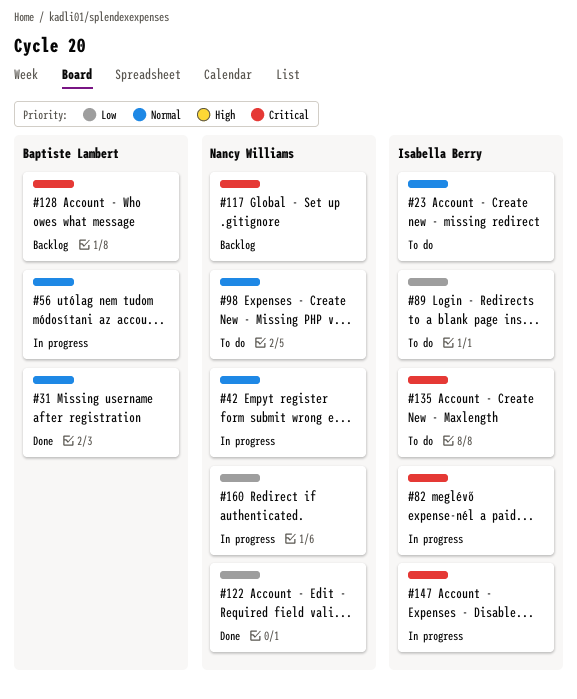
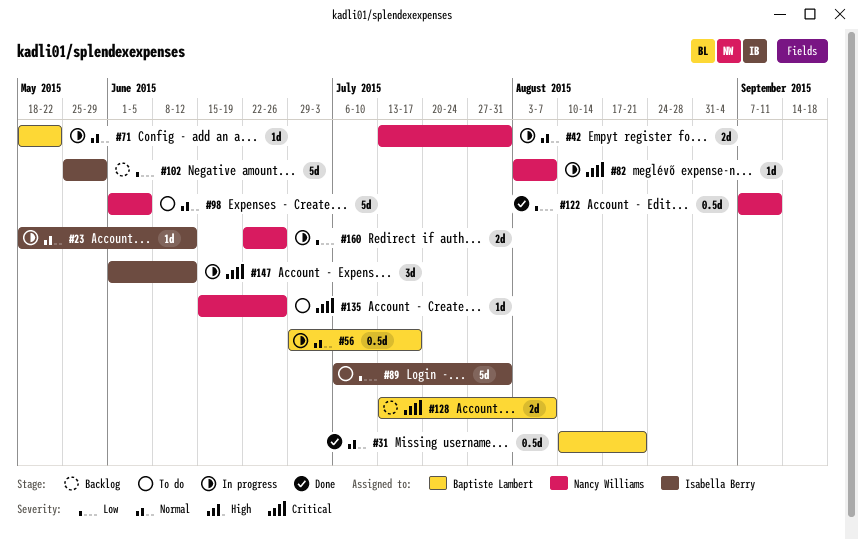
#23, status: To do -> In progress
#71: none -> present
#82, owner: Isabella Berry -> Nancy Williams
#102: none -> present
#117: present -> none
#135, owner: Isabella Berry -> Nancy Williams

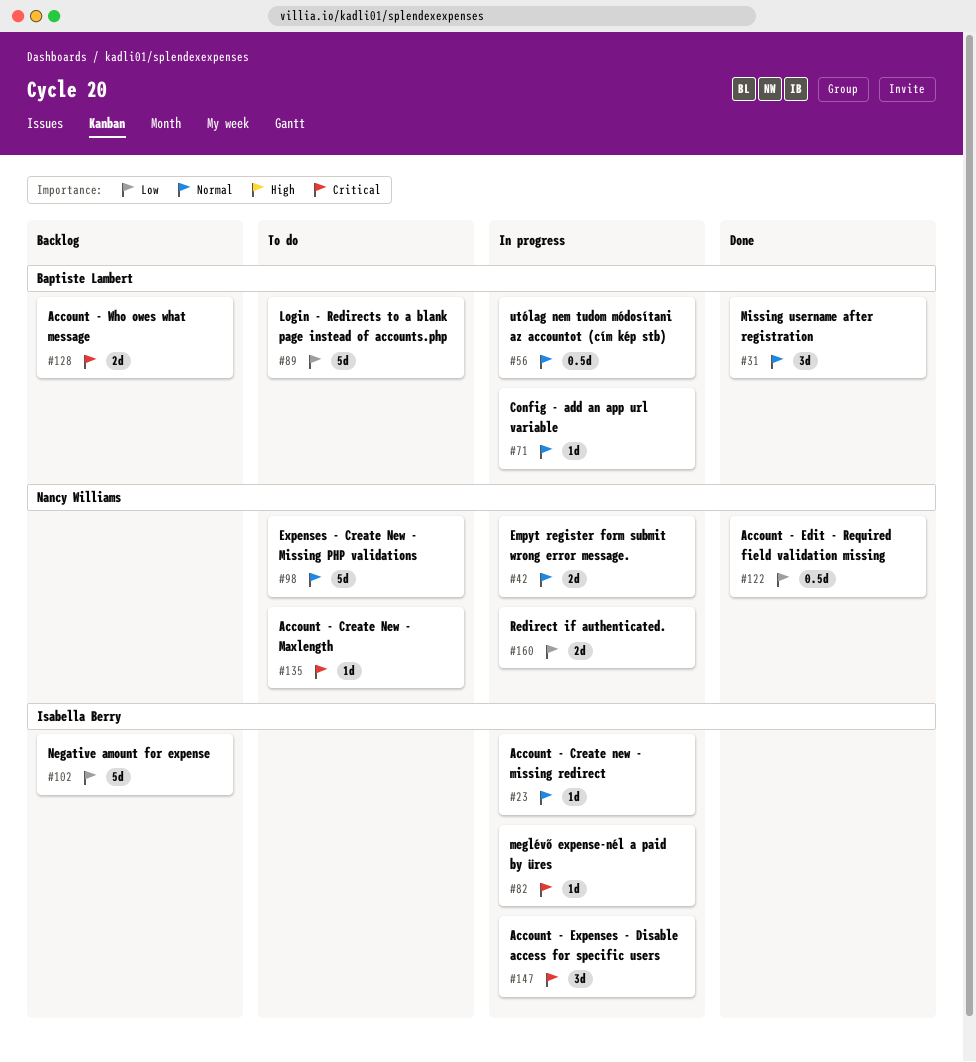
#31, estimate: 0.5d -> 3d
#82, owner: Nancy Williams -> Isabella Berry
#89, owner: Isabella Berry -> Baptiste Lambert

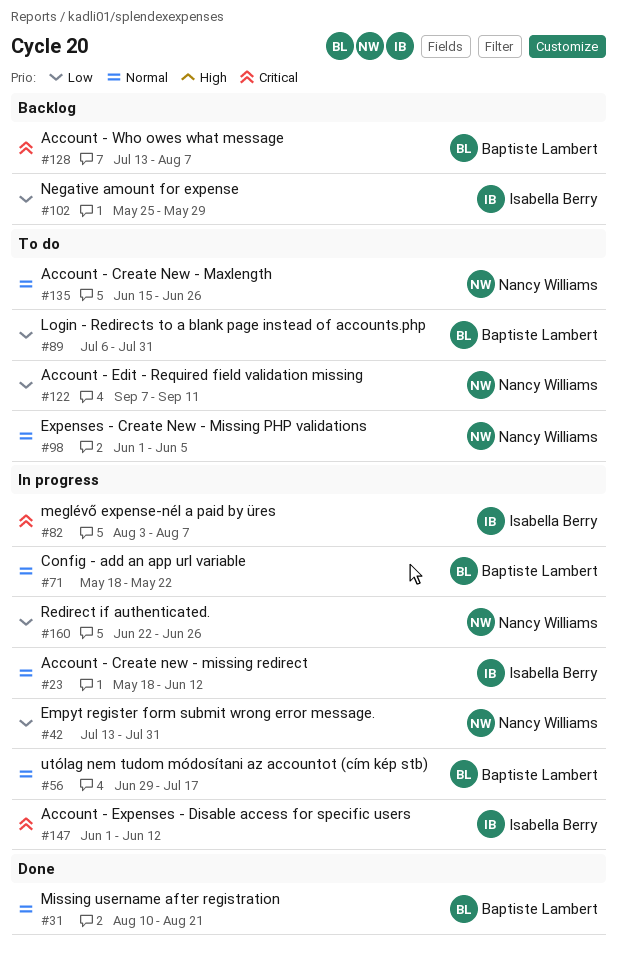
#42, priority: Normal -> Low
#122, status: Done -> To do
#135, priority: Critical -> Normal

